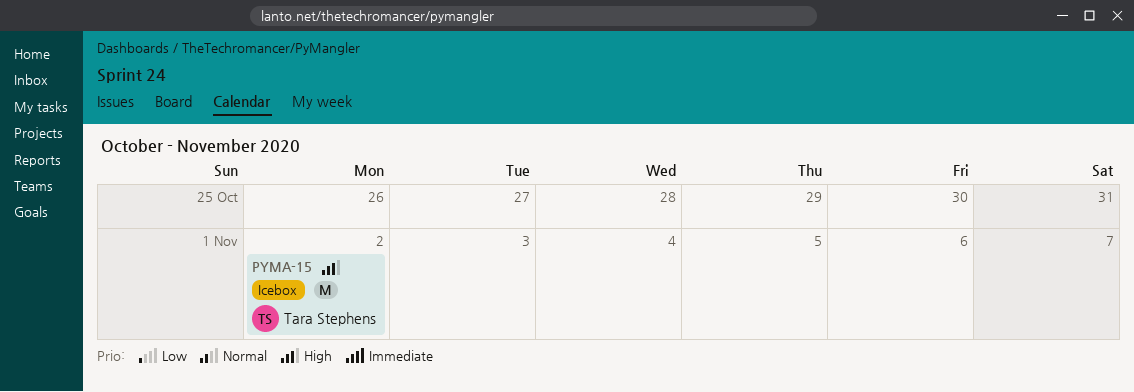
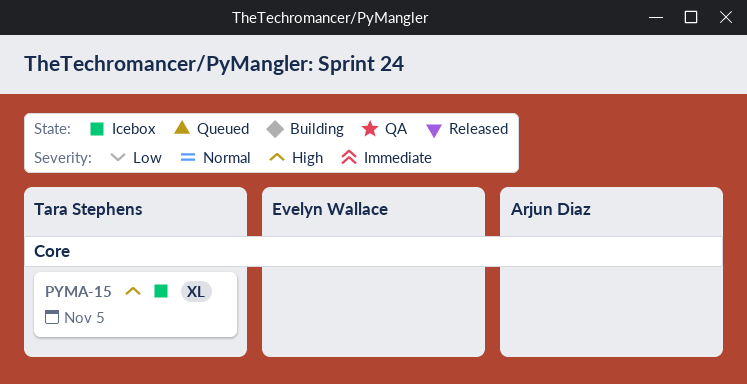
PYMA-15, estimate: M -> XL
PYMA-15, due: Nov 2 -> Nov 5

